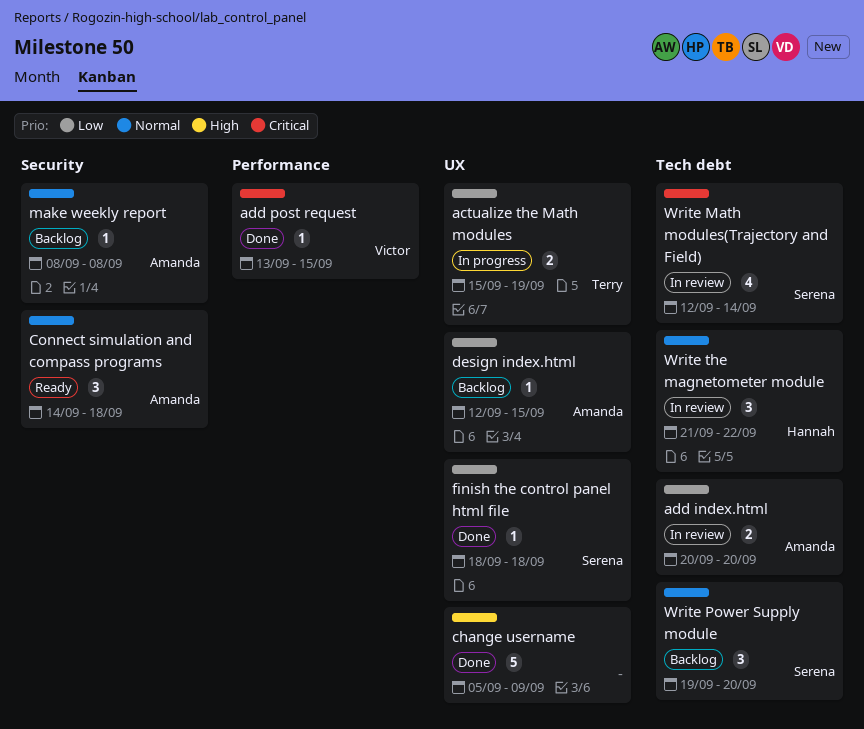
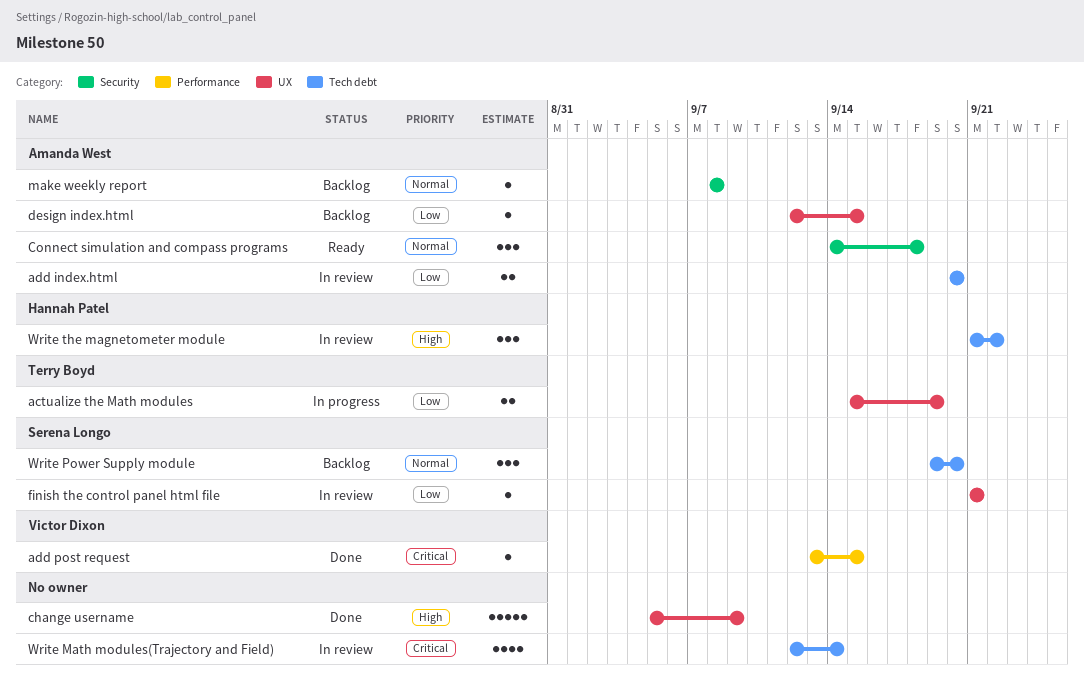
finish the control panel html file, status: Done -> In review
finish the control panel html file, start: Sep 18 -> Sep 21
finish the control panel html file, due: Sep 18 -> Sep 21
Write Math modules(Trajectory and Field), owner: Serena Longo -> none
Write the magnetometer module, priority: Normal -> High

